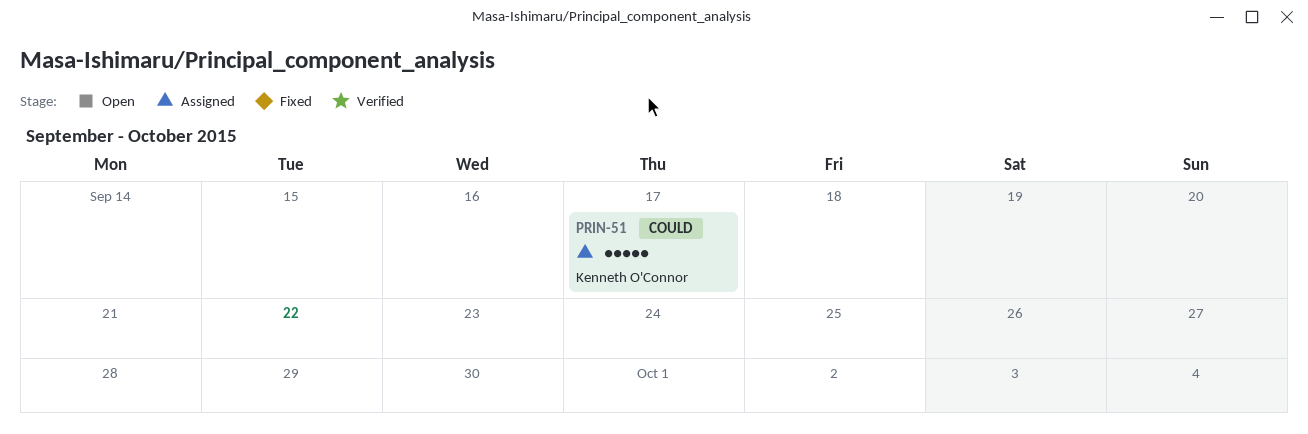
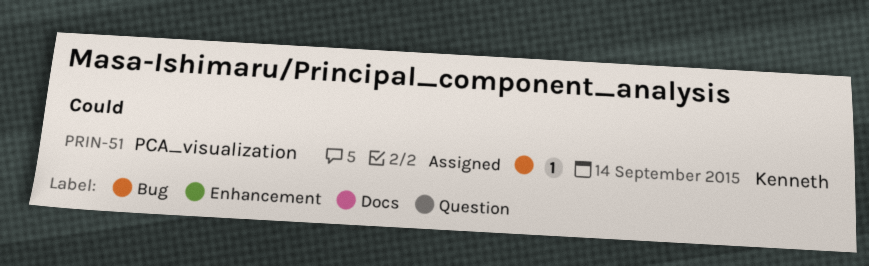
PRIN-51, estimate: 5 -> 1
PRIN-51, due: Sep 17 -> Sep 14

